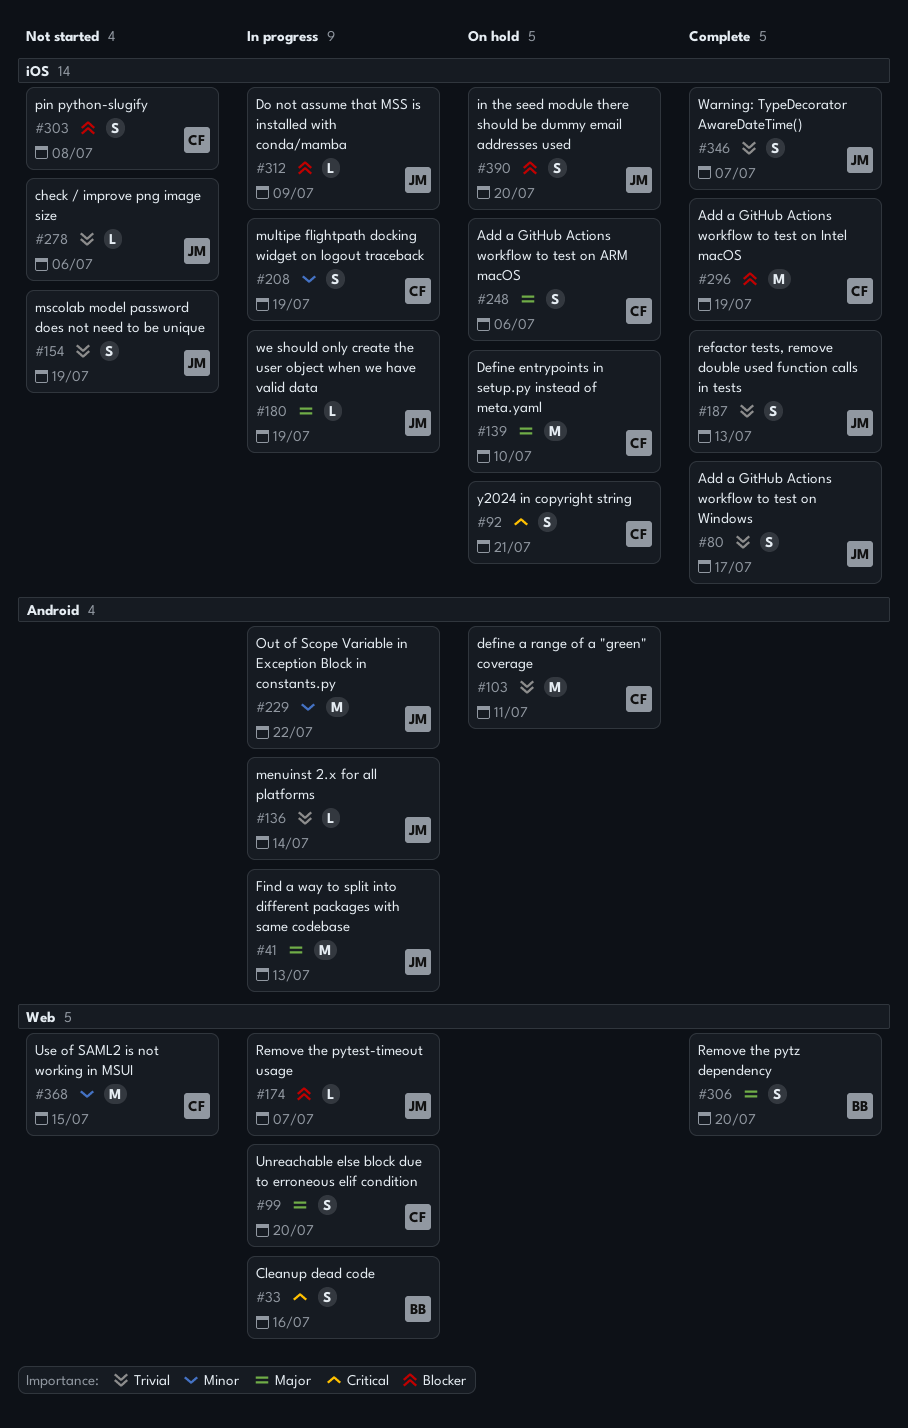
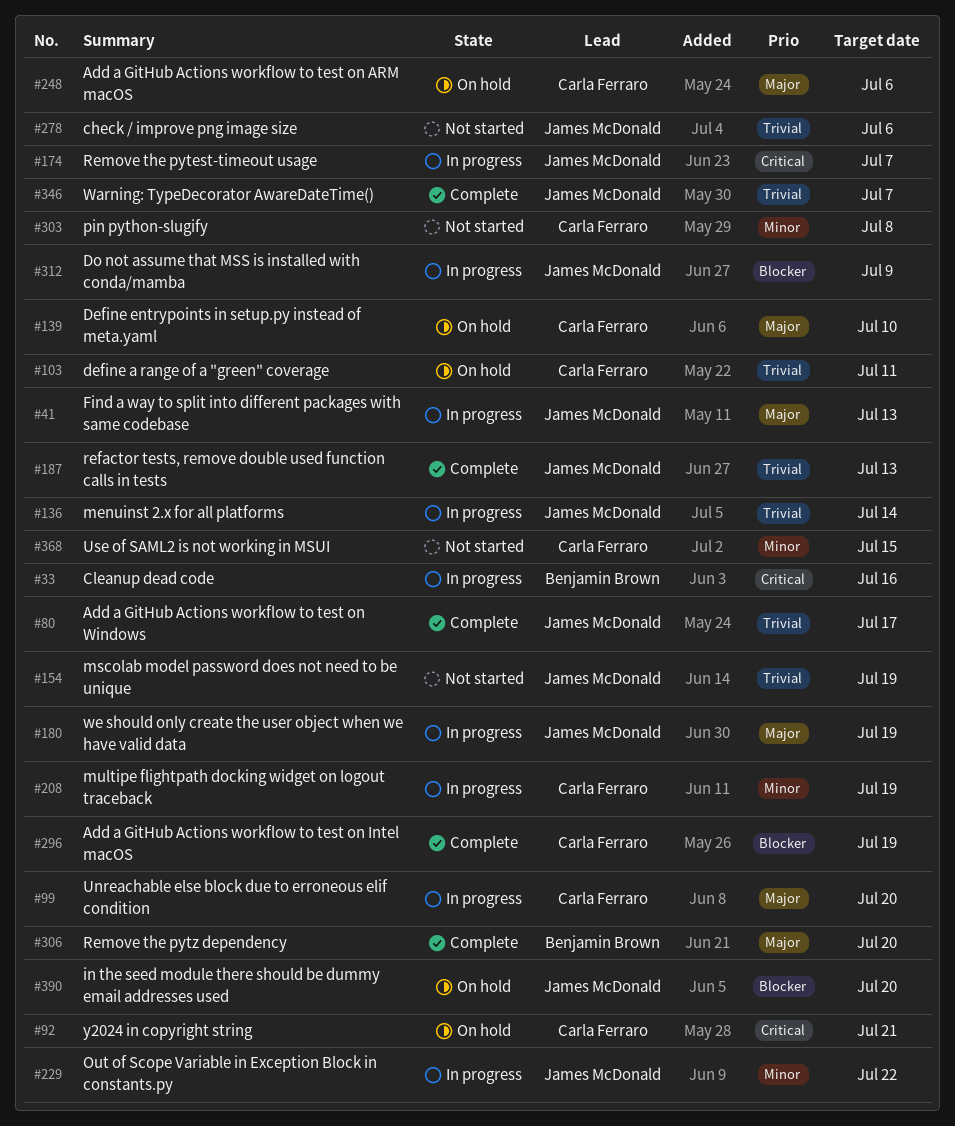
#174, priority: Blocker -> Critical
#303, priority: Blocker -> Minor

